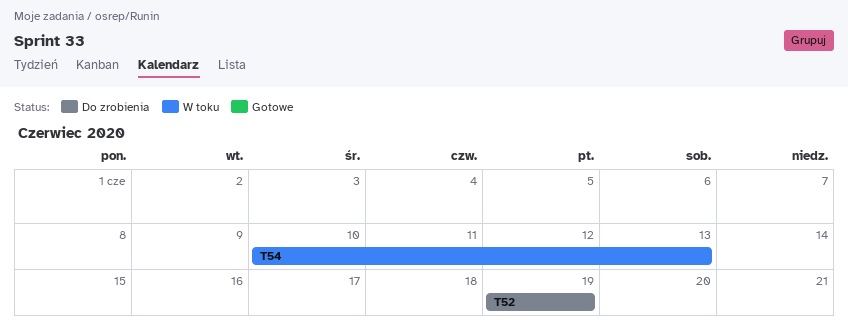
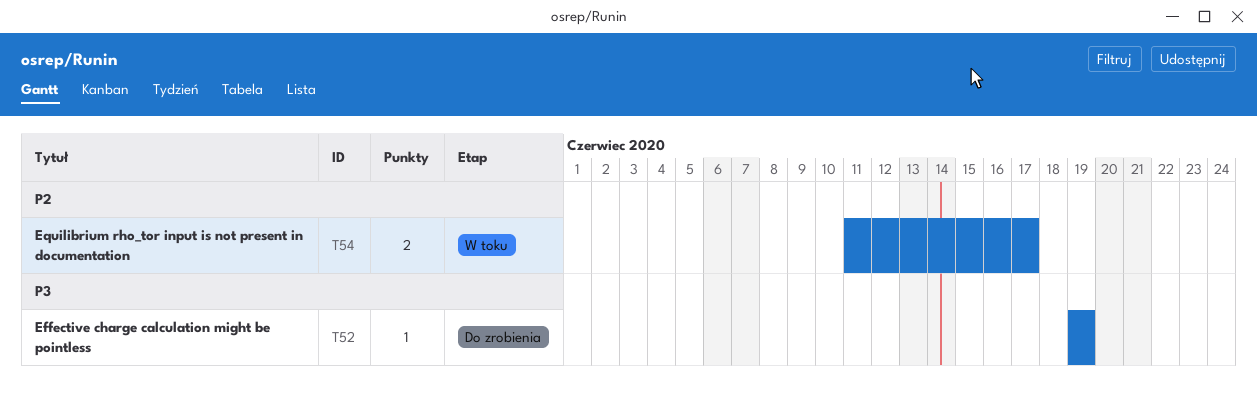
T54, start: Jun 10 -> Jun 11
T54, due: Jun 13 -> Jun 17

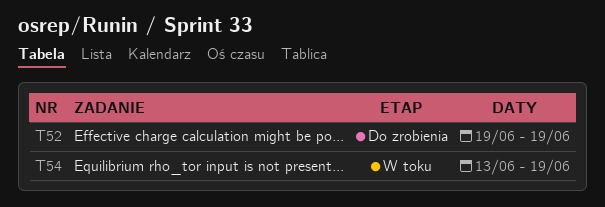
T54, start: Jun 11 -> Jun 13
T54, due: Jun 17 -> Jun 19

